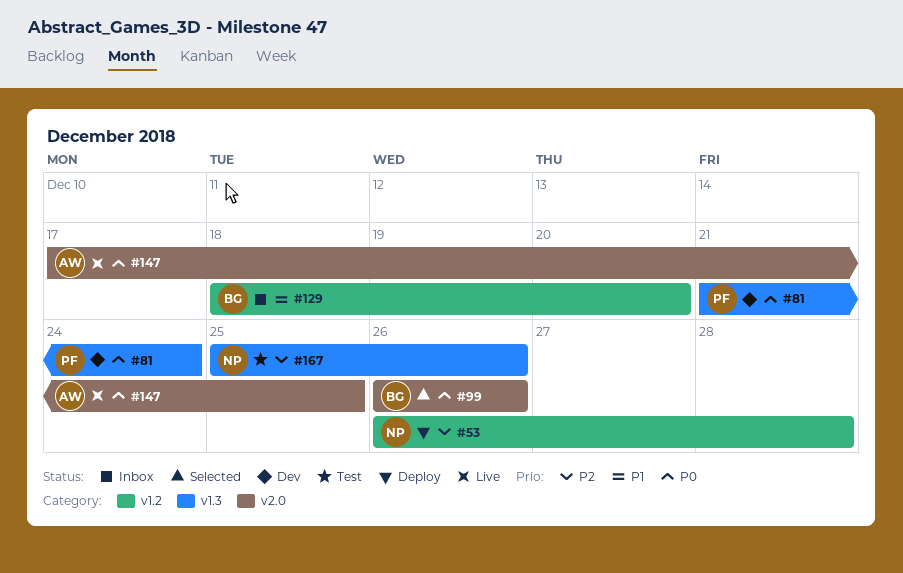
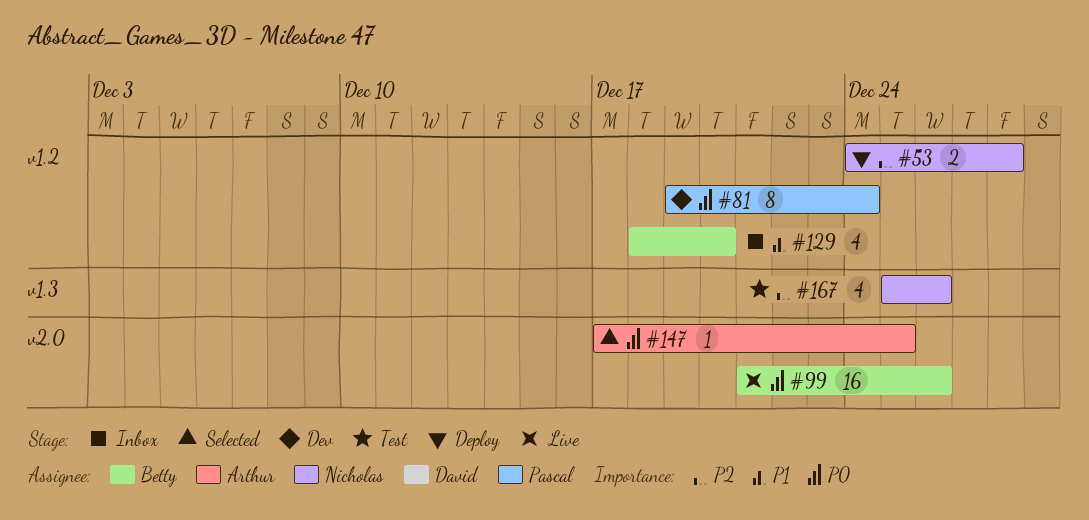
#53, start: Dec 26 -> Dec 24
#81, label: v1.3 -> v1.2
#81, start: Dec 21 -> Dec 19
#99, status: Selected -> Live
#99, start: Dec 26 -> Dec 21
#147, status: Live -> Selected

